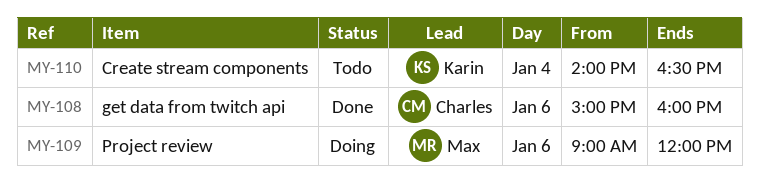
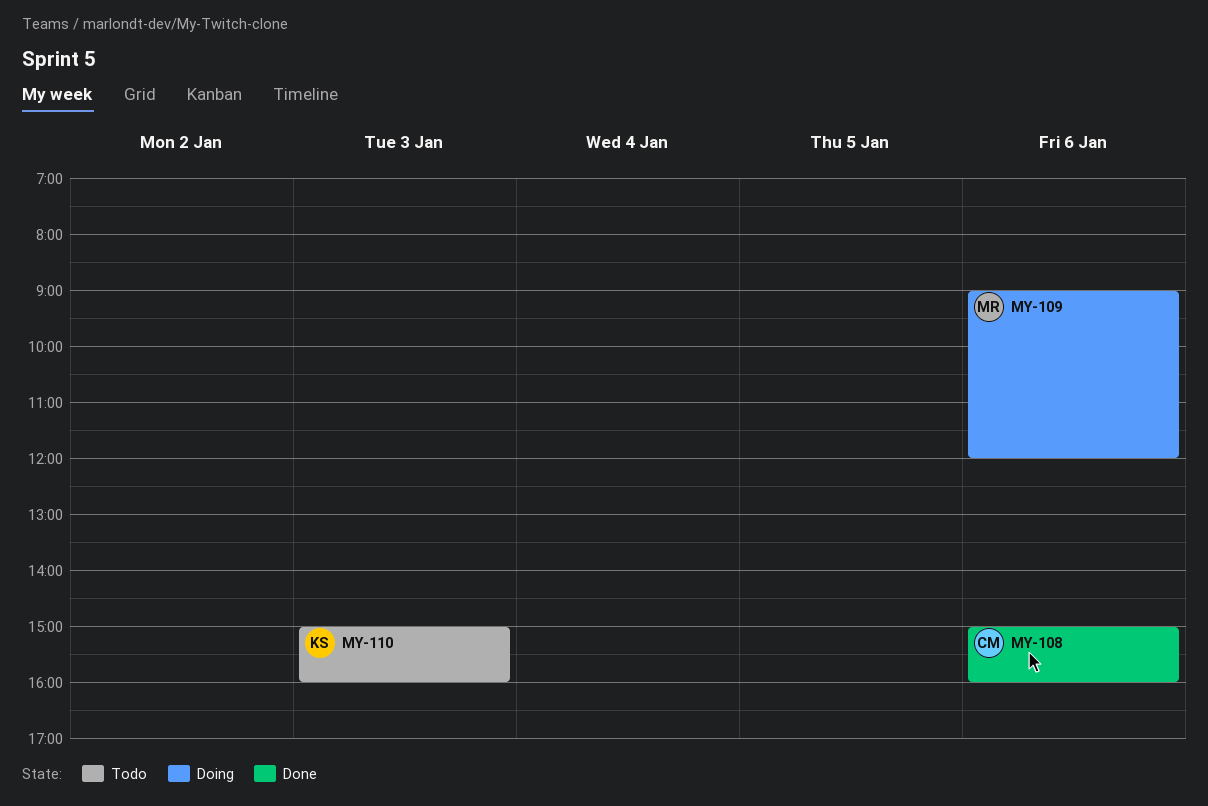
MY-110, day: Jan 4 -> Jan 3
MY-110, begins: 14:00 -> 15:00
MY-110, ends: 16:30 -> 16:00

